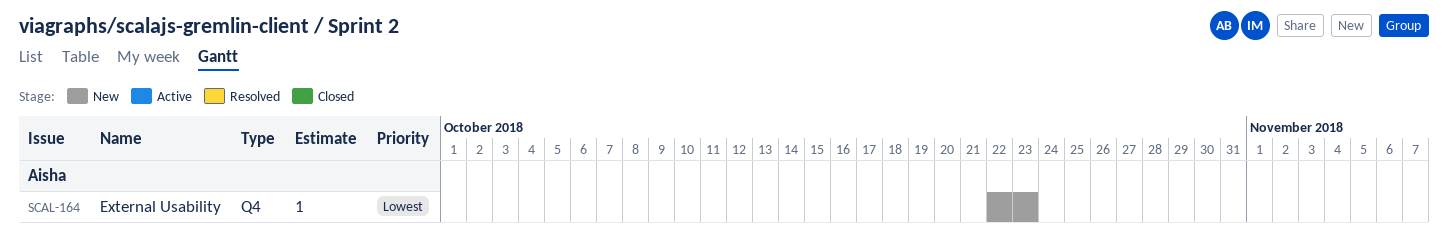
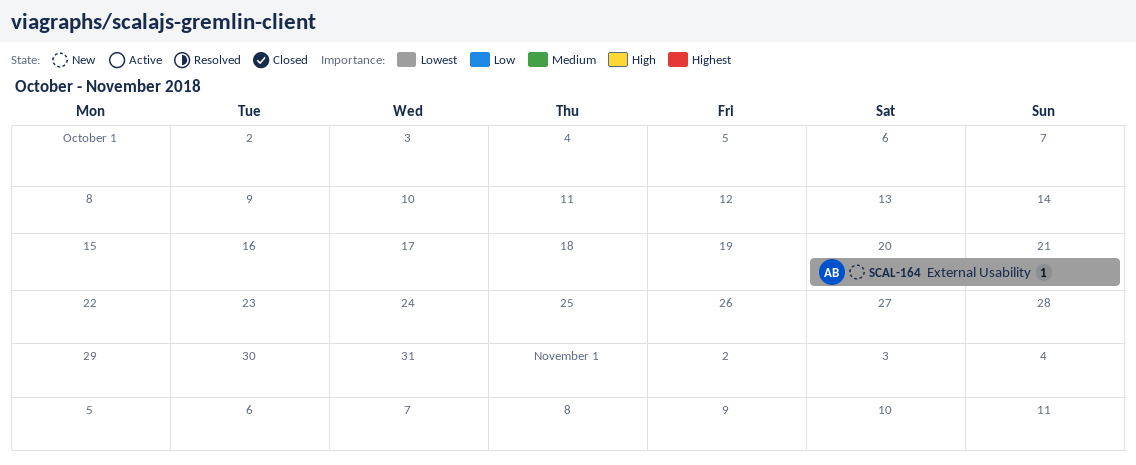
SCAL-164, start: Oct 22 -> Oct 20
SCAL-164, due: Oct 23 -> Oct 21

